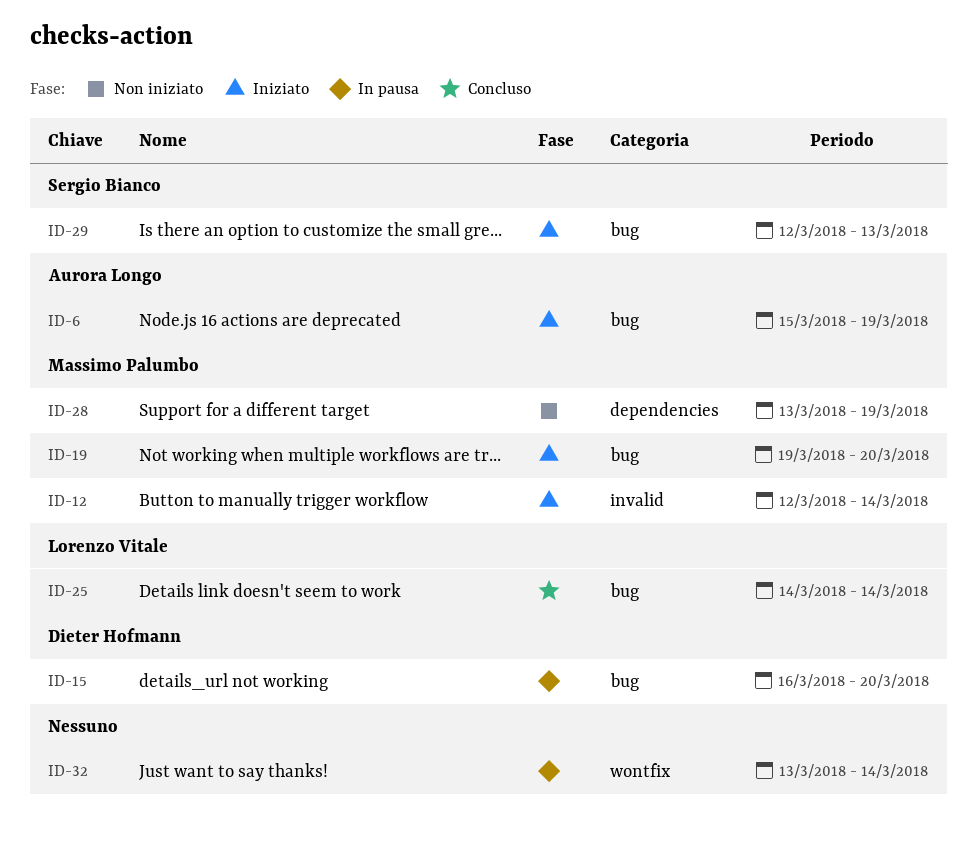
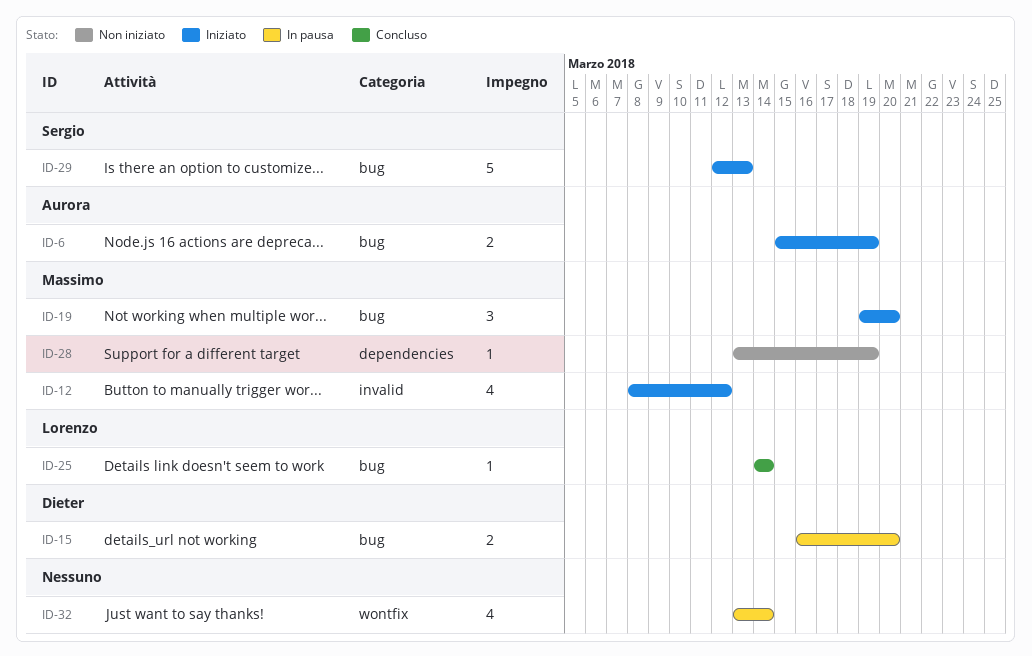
ID-12, start: Mar 12 -> Mar 8
ID-12, due: Mar 14 -> Mar 12

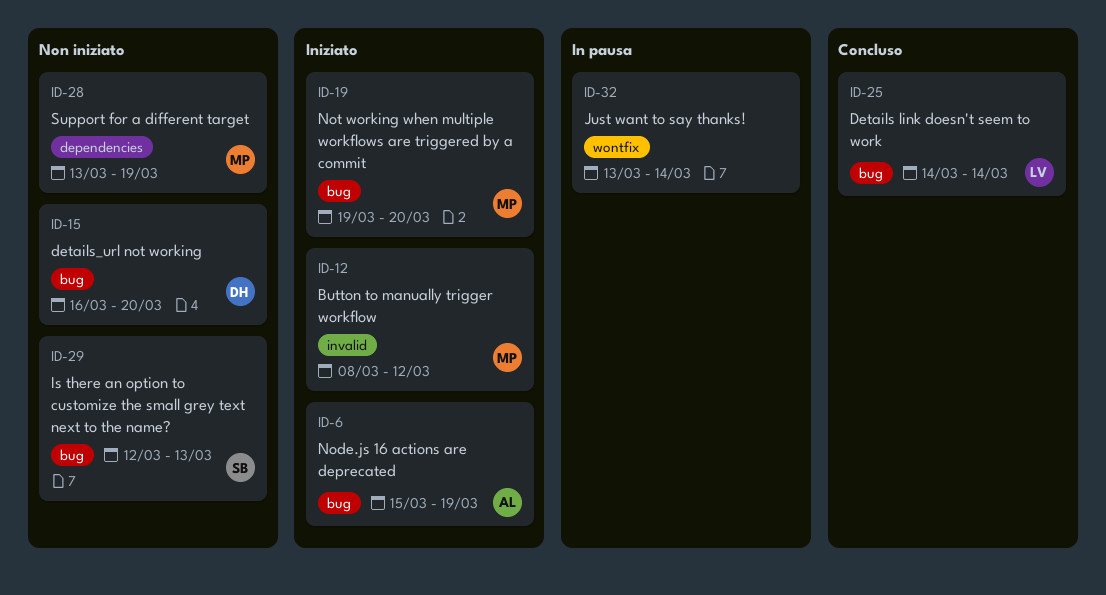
ID-15, status: In pausa -> Non iniziato
ID-29, status: Iniziato -> Non iniziato

